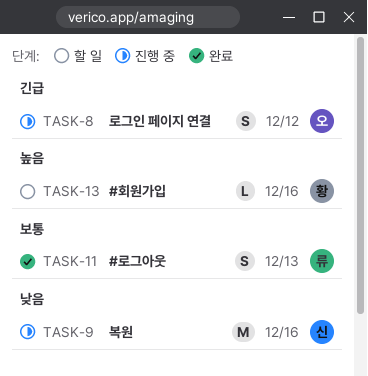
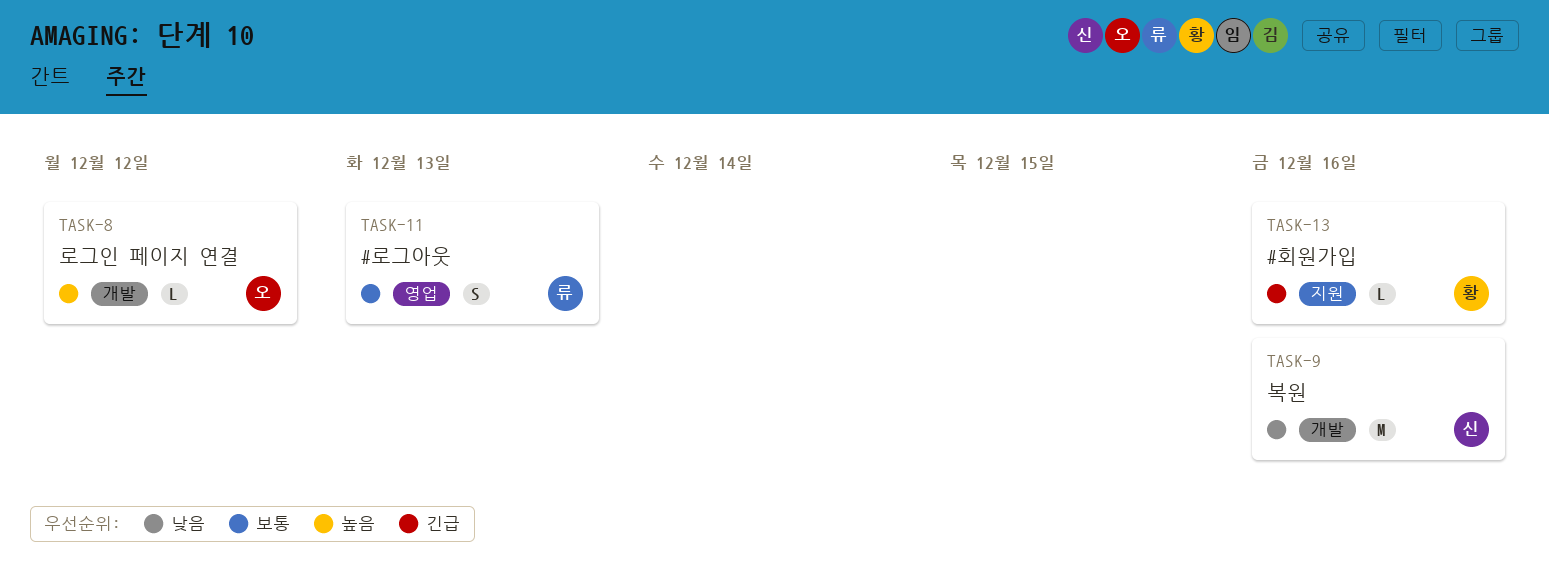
TASK-8, priority: 긴급 -> 높음
TASK-8, estimate: S -> L
TASK-13, priority: 높음 -> 긴급

